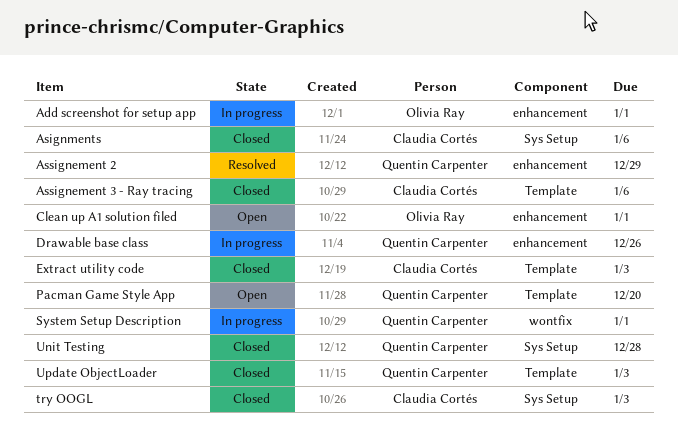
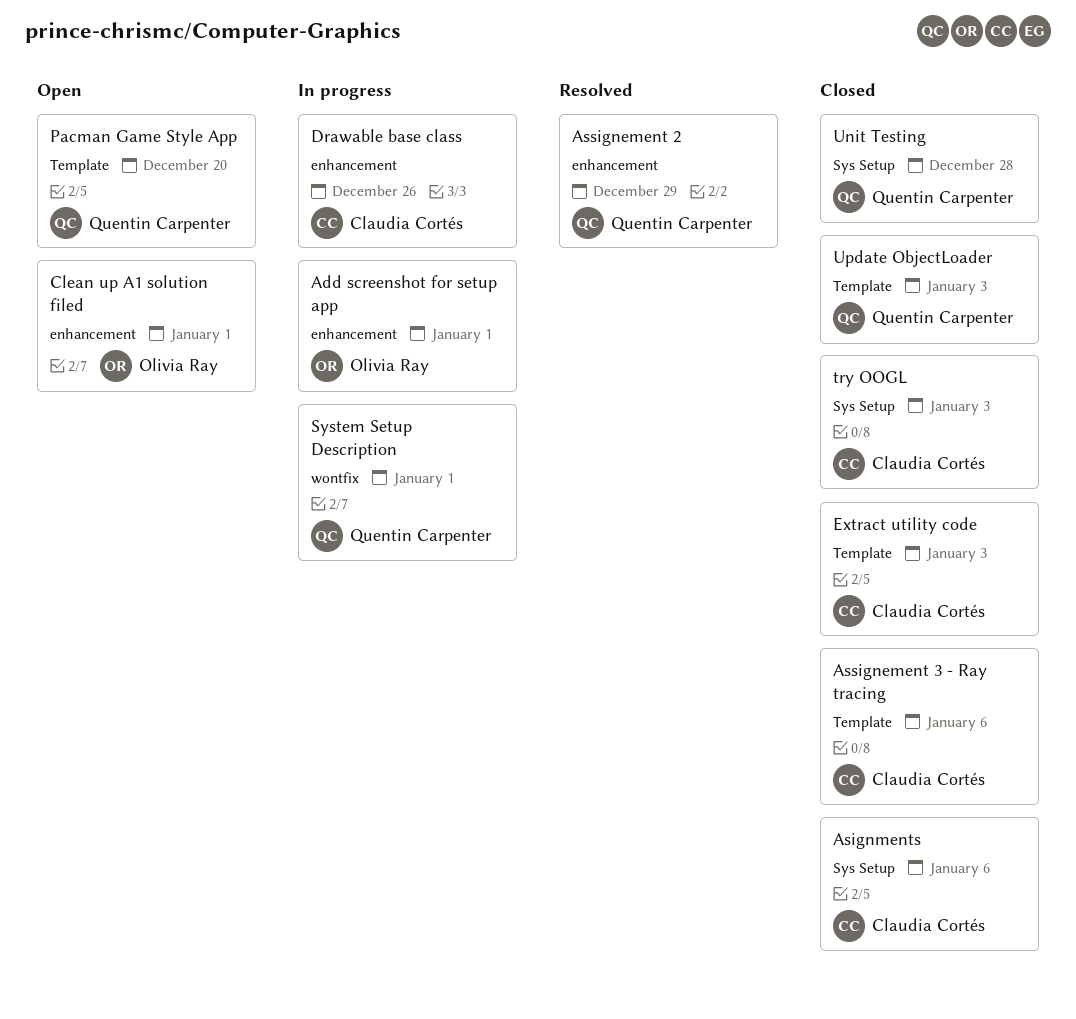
Drawable base class, owner: Quentin Carpenter -> Claudia Cortés

